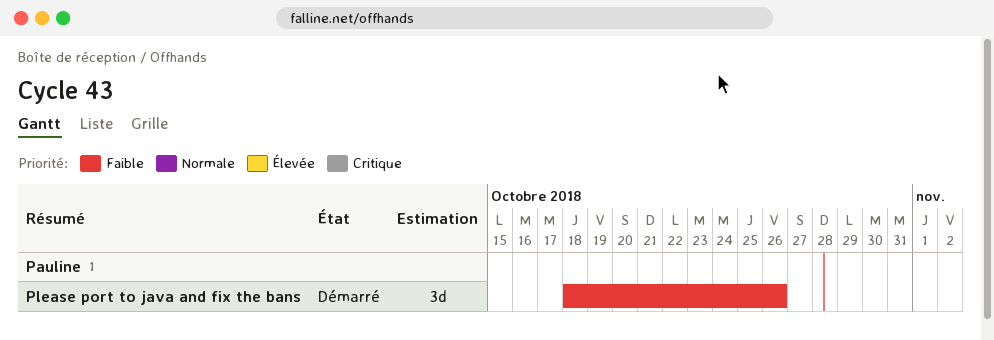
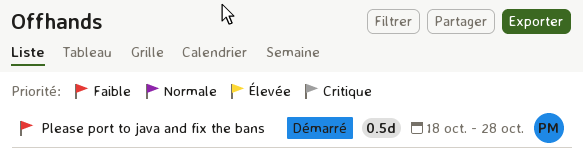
Please port to java and fix the bans, estimate: 3d -> 0.5d
Please port to java and fix the bans, due: Oct 26 -> Oct 28

